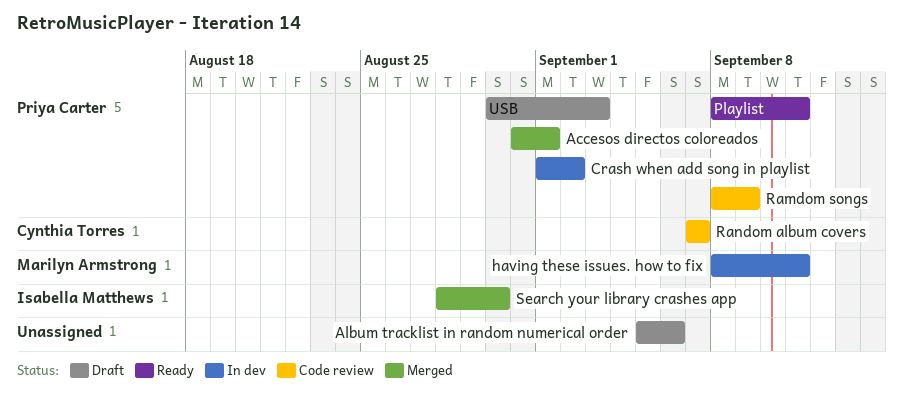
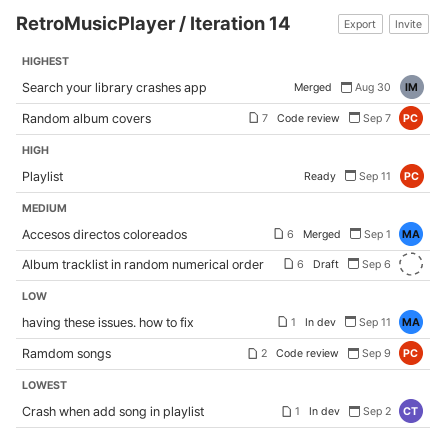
Accesos directos coloreados, owner: Priya Carter -> Marilyn Armstrong
Crash when add song in playlist, owner: Priya Carter -> Cynthia Torres
Random album covers, owner: Cynthia Torres -> Priya Carter
USB: present -> none

